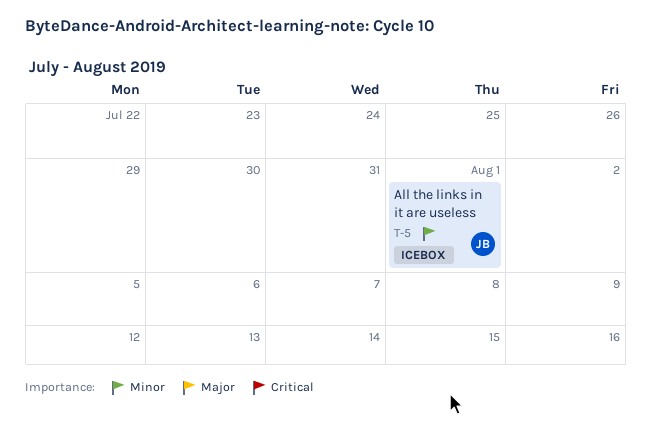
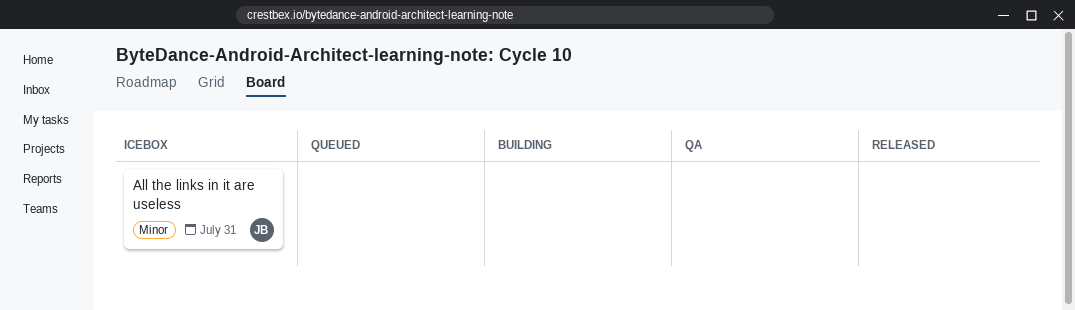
All the links in it are useless, due: Aug 1 -> Jul 31

